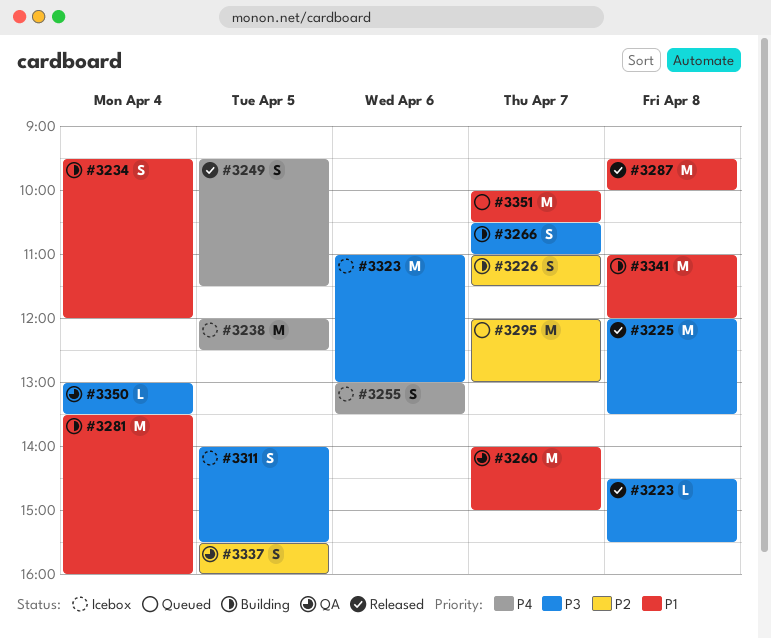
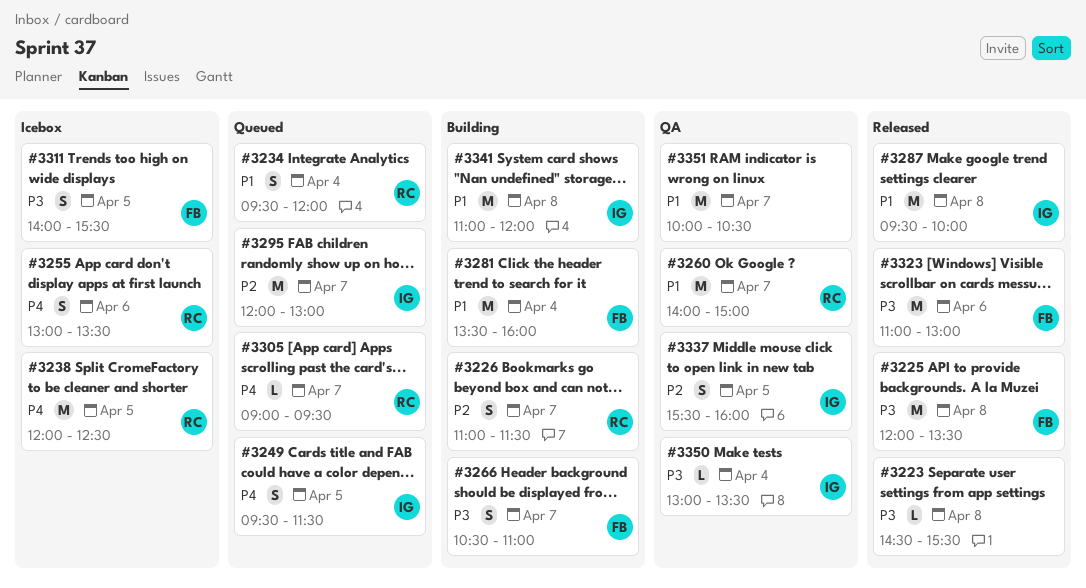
#3234, status: Building -> Queued
#3249, status: Released -> Queued
#3305: none -> present
#3323, status: Icebox -> Released
#3351, status: Queued -> QA

